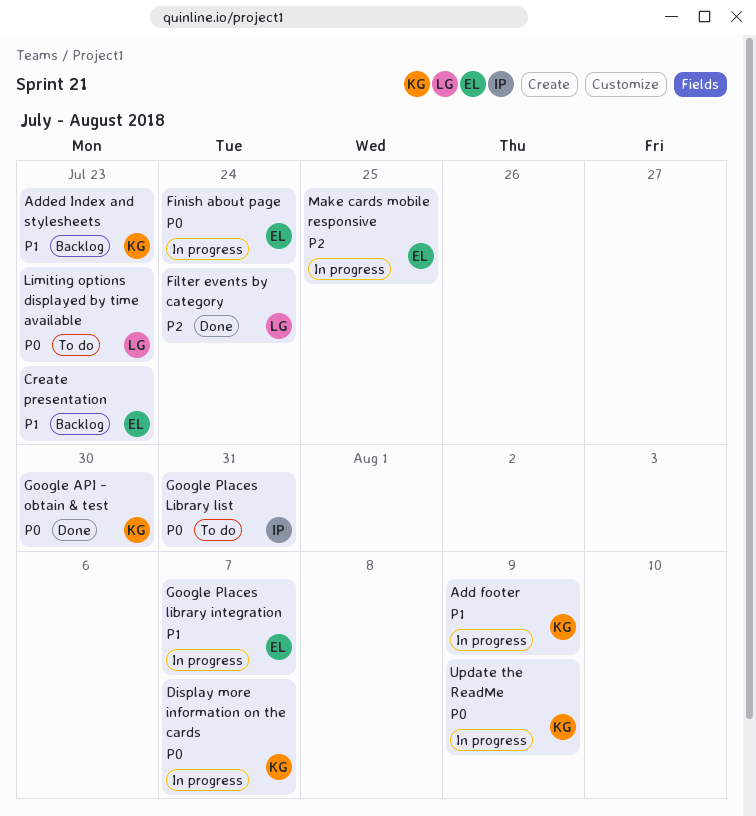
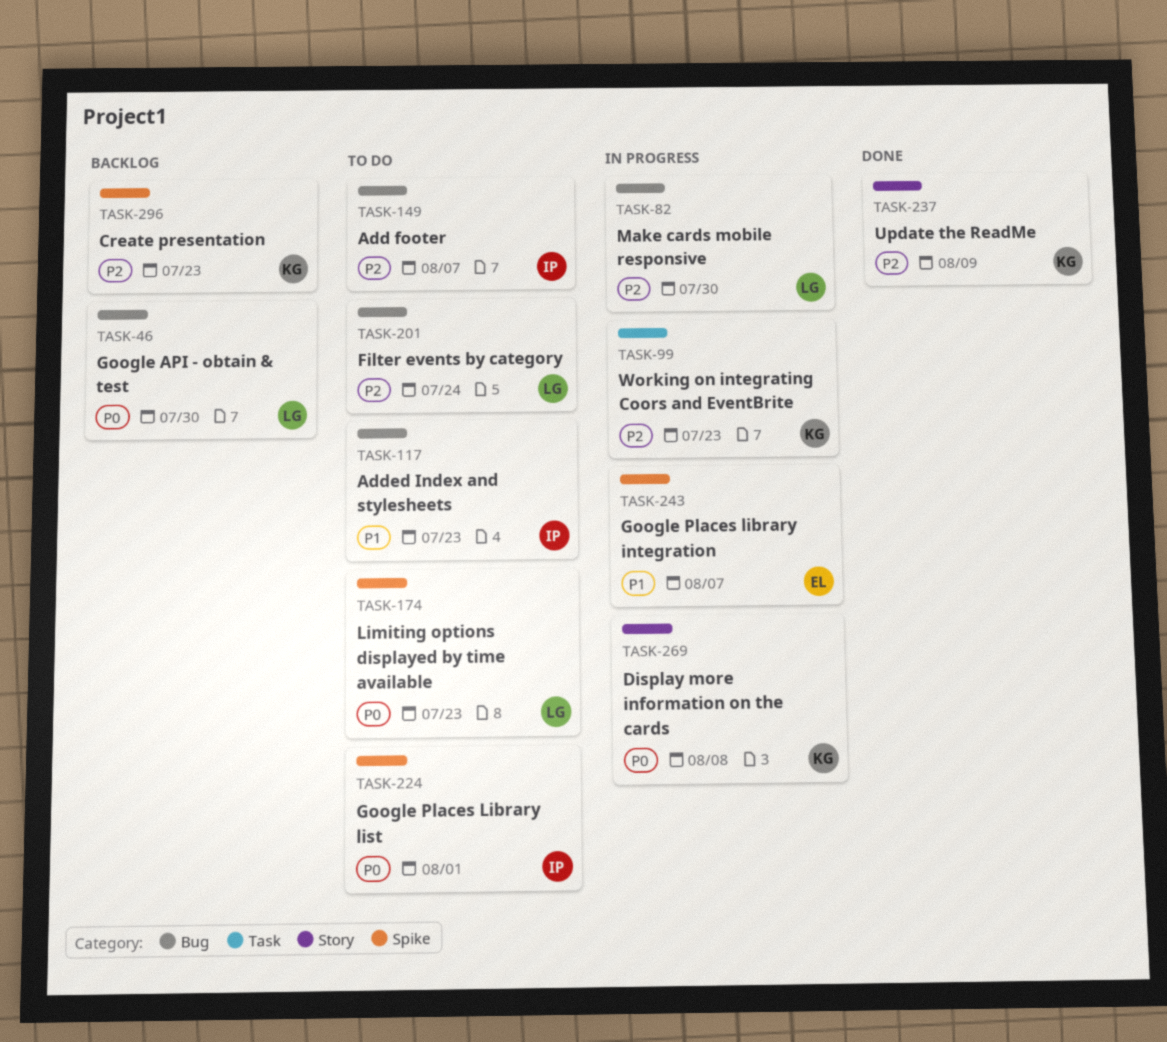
Add footer, status: In progress -> To do
Add footer, owner: KG -> IP
Add footer, priority: P1 -> P2
Add footer, due: Aug 9 -> Aug 7
Added Index and stylesheets, status: Backlog -> To do
Added Index and stylesheets, owner: KG -> IP
Create presentation, owner: EL -> KG
Create presentation, priority: P1 -> P2
Display more information on the cards, due: Aug 7 -> Aug 8
Filter events by category, status: Done -> To do
Finish about page: present -> none
Google API - obtain & test, status: Done -> Backlog
Google API - obtain & test, owner: KG -> LG
Google Places Library list, due: Jul 31 -> Aug 1
Make cards mobile responsive, owner: EL -> LG
Make cards mobile responsive, due: Jul 25 -> Jul 30
Update the ReadMe, status: In progress -> Done
Update the ReadMe, priority: P0 -> P2
Working on integrating Coors and EventBrite: none -> present

